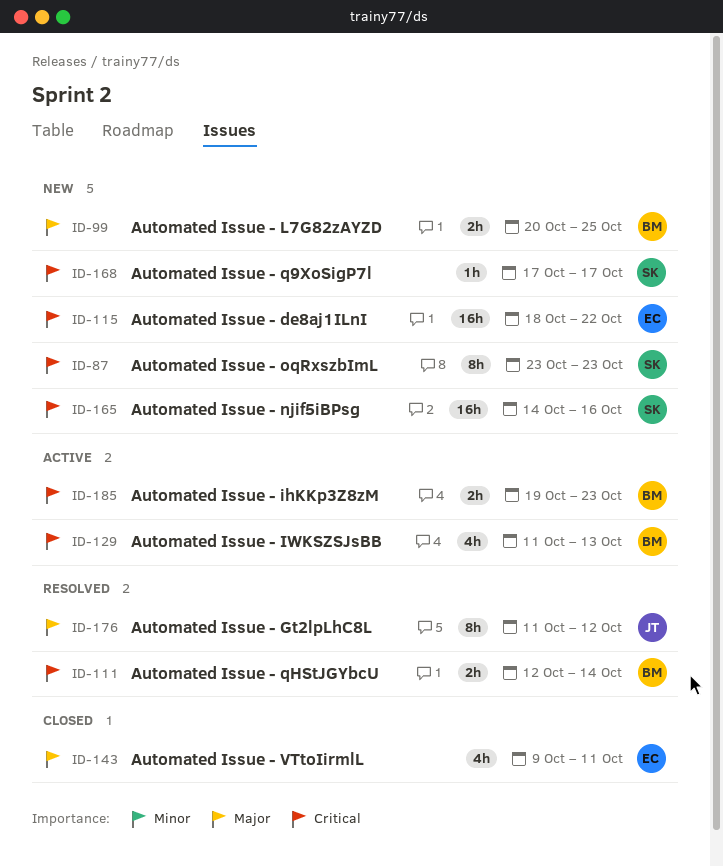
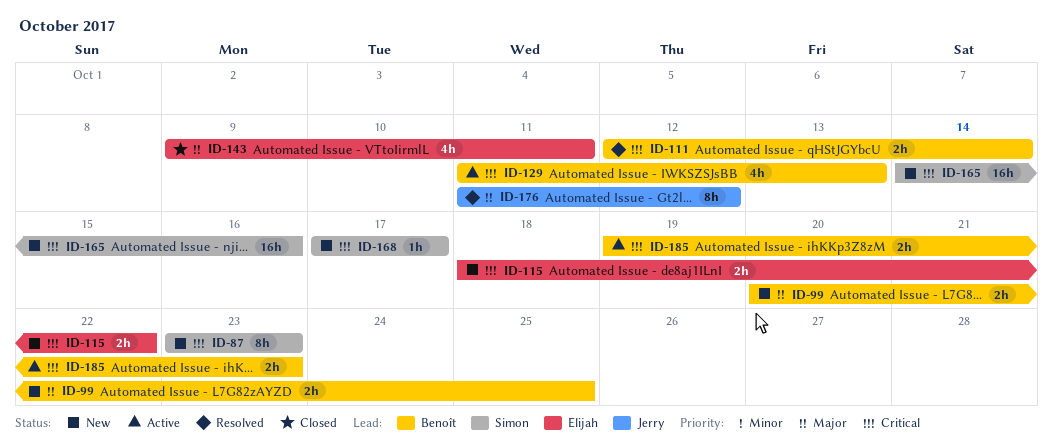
ID-115, estimate: 16h -> 2h

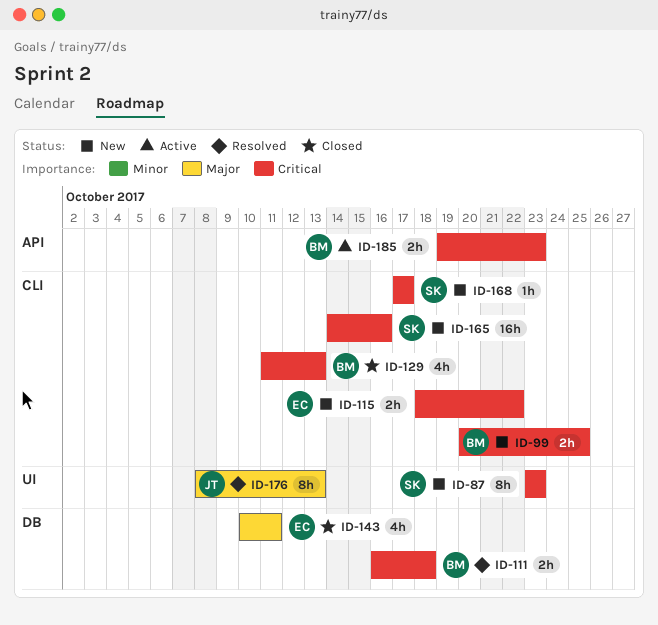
ID-99, priority: Major -> Critical
ID-111, start: Oct 12 -> Oct 16
ID-111, due: Oct 14 -> Oct 18
ID-129, status: Active -> Closed
ID-143, start: Oct 9 -> Oct 10
ID-176, start: Oct 11 -> Oct 8
ID-176, due: Oct 12 -> Oct 13

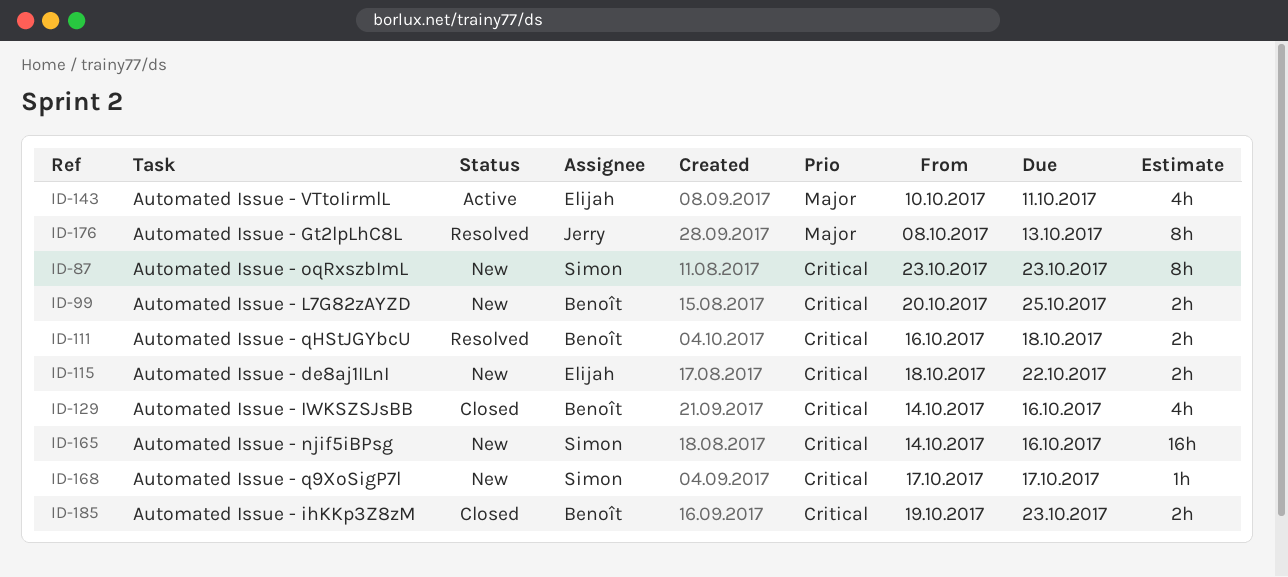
ID-129, start: Oct 11 -> Oct 14
ID-129, due: Oct 13 -> Oct 16
ID-143, status: Closed -> Active
ID-185, status: Active -> Closed

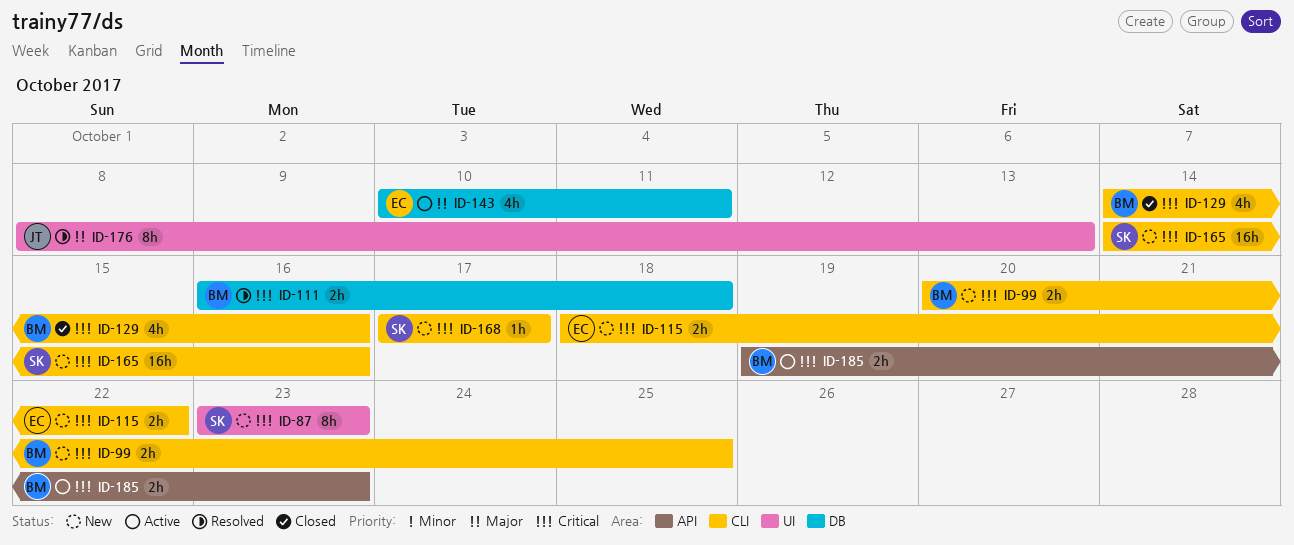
ID-185, status: Closed -> Active

